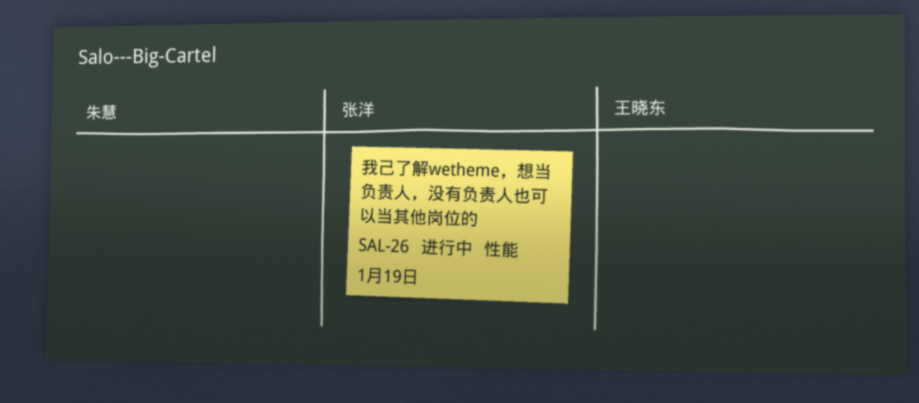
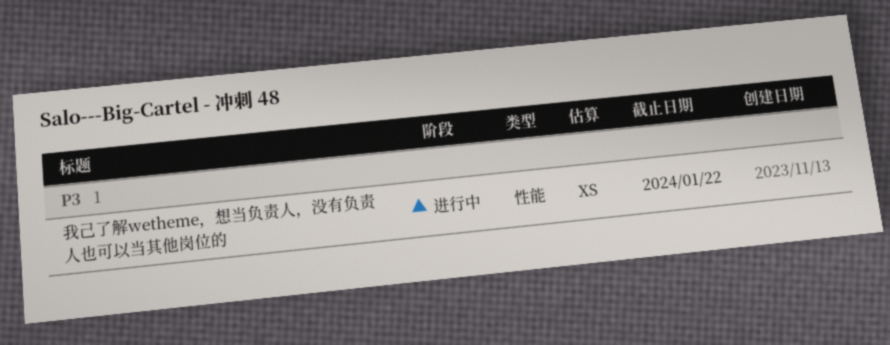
我己了解wetheme，想当负责人，没有负责人也可以当其他岗位的, due: Jan 19 -> Jan 22

